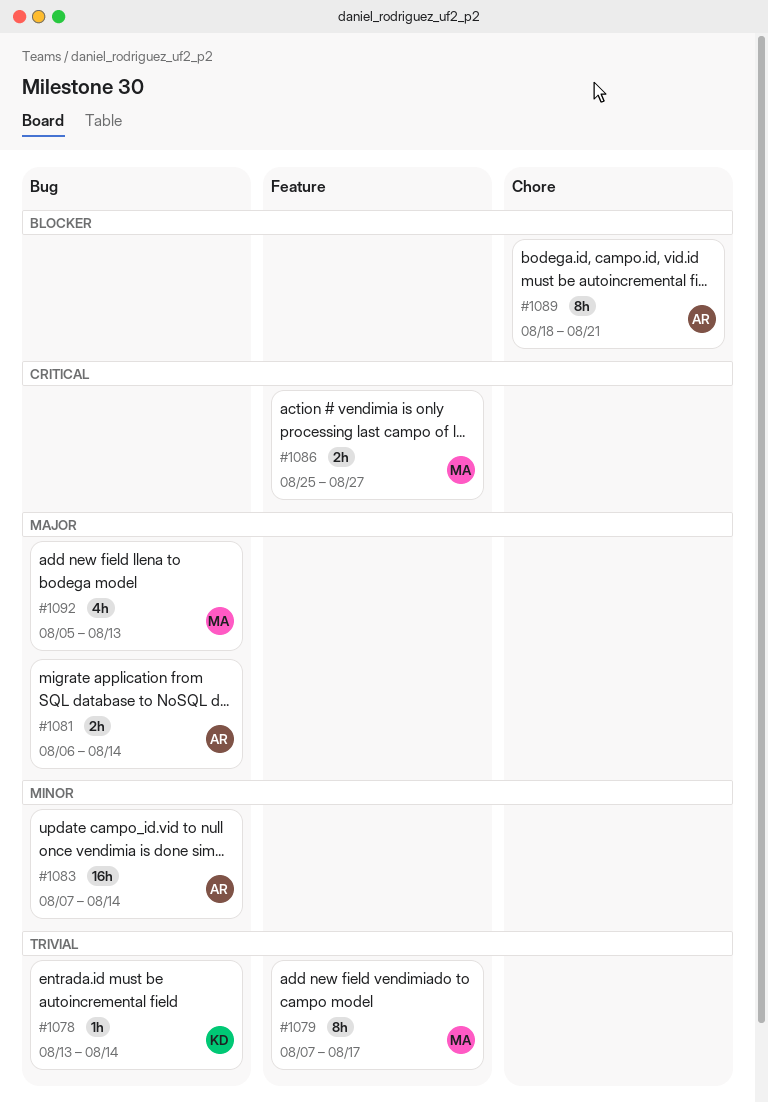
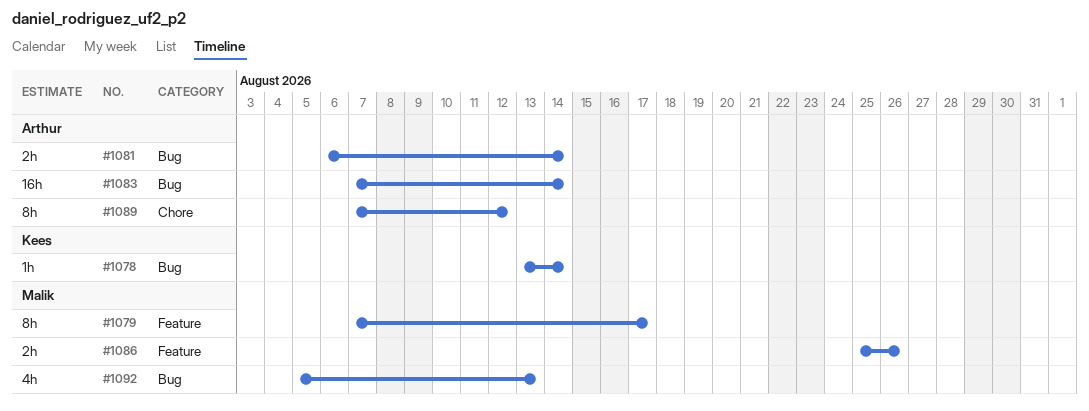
#1086, due: Aug 27 -> Aug 26
#1089, start: Aug 18 -> Aug 7
#1089, due: Aug 21 -> Aug 12

